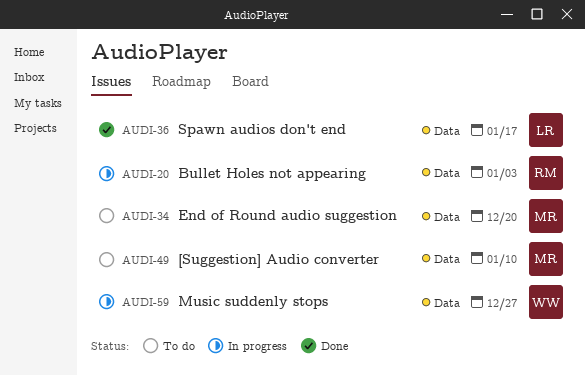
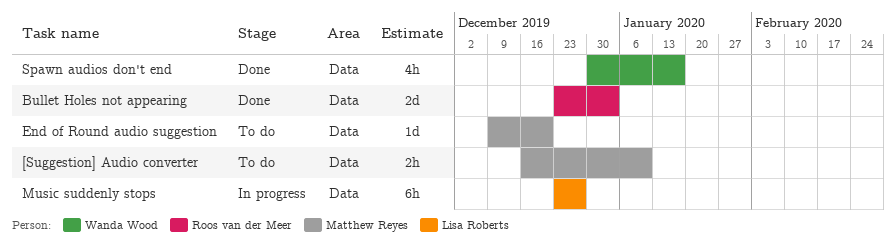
Bullet Holes not appearing, status: In progress -> Done
Music suddenly stops, owner: Wanda Wood -> Lisa Roberts
Spawn audios don't end, owner: Lisa Roberts -> Wanda Wood

